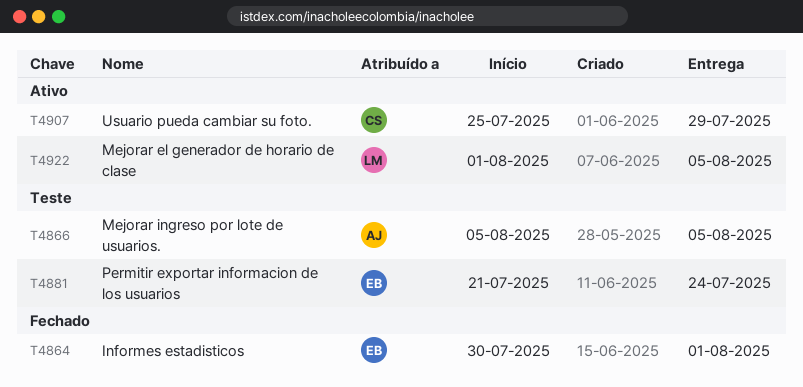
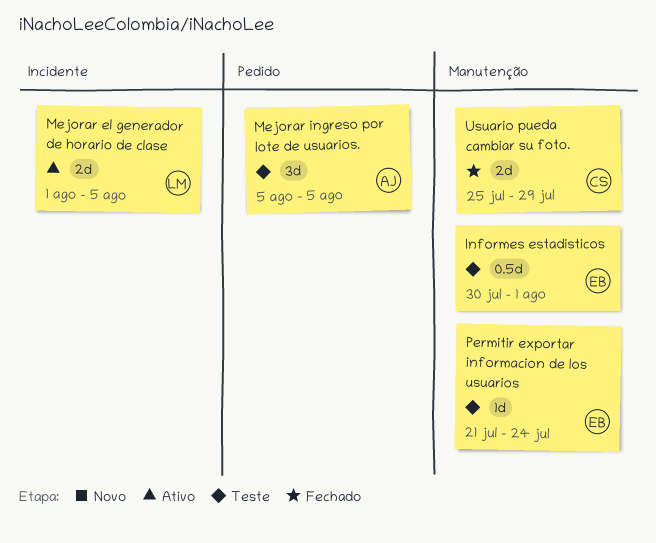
Informes estadisticos, status: Fechado -> Teste
Usuario pueda cambiar su foto., status: Ativo -> Fechado

